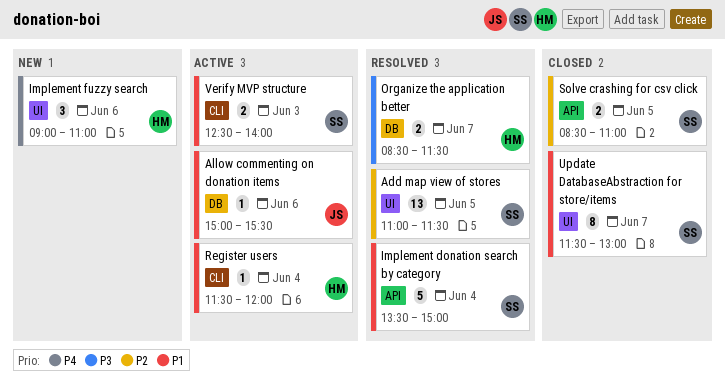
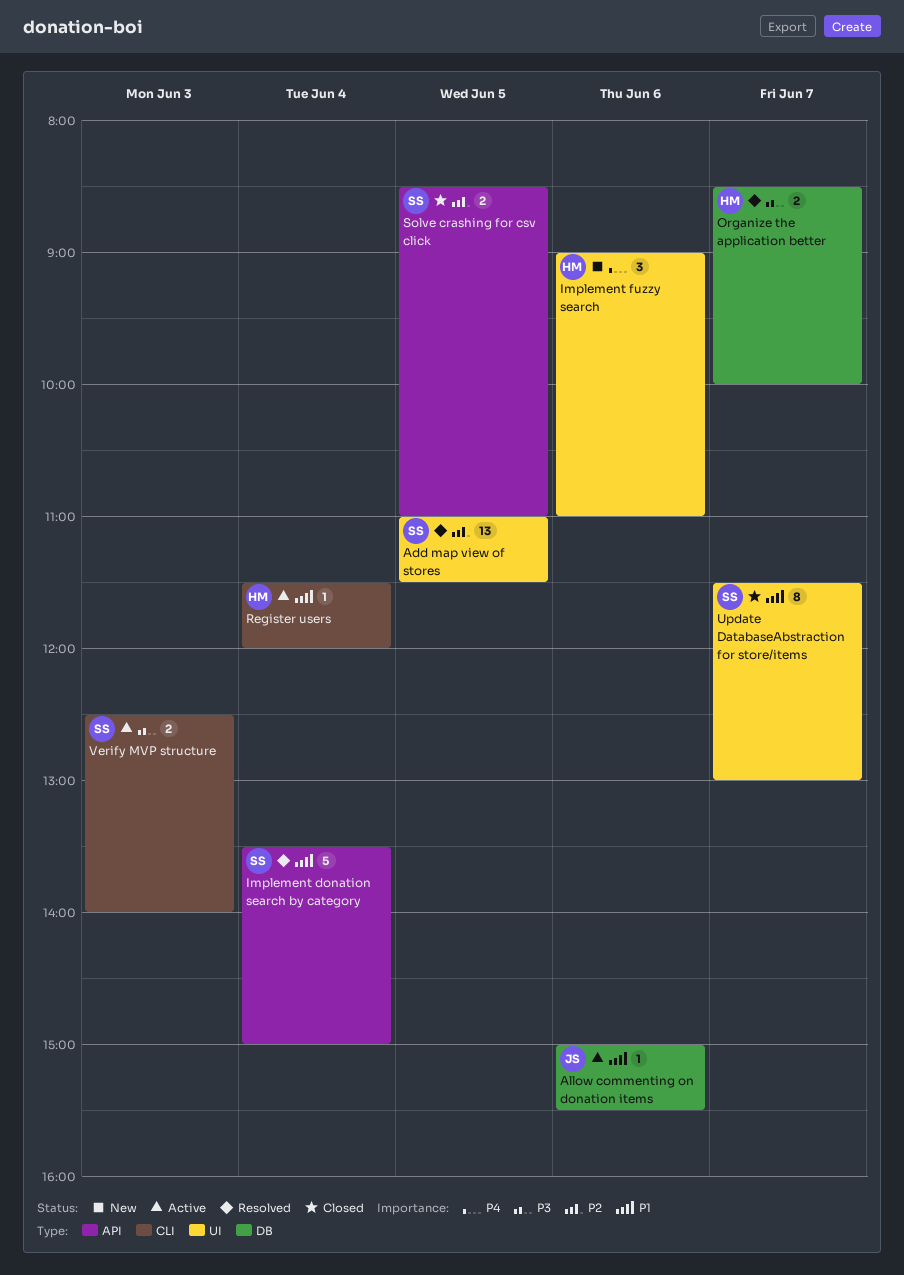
Organize the application better, ends: 11:30 -> 10:00
Verify MVP structure, priority: P1 -> P3

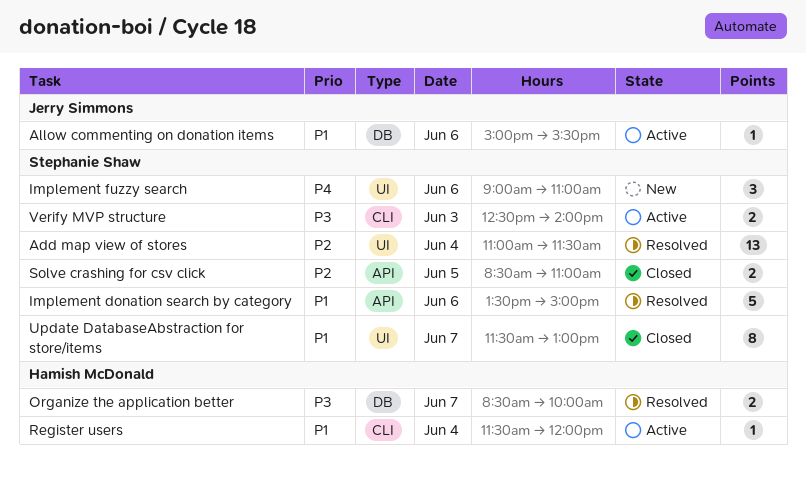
Add map view of stores, day: Jun 5 -> Jun 4
Implement donation search by category, day: Jun 4 -> Jun 6
Implement fuzzy search, owner: Hamish McDonald -> Stephanie Shaw

